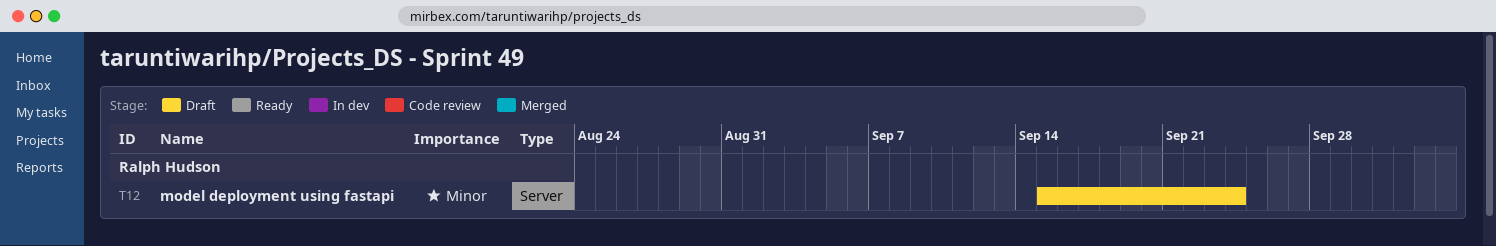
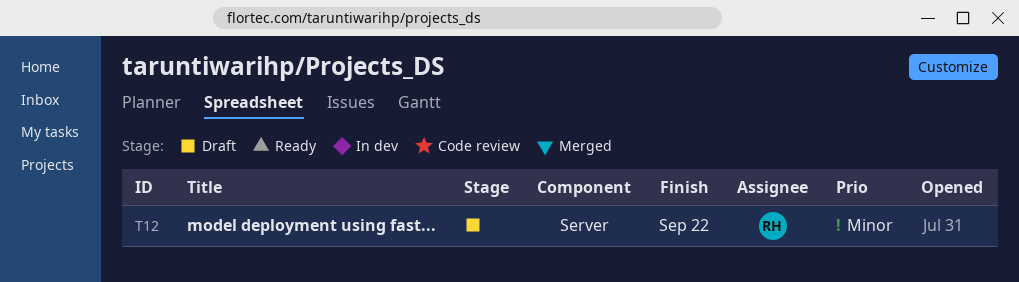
T12, due: Sep 24 -> Sep 22

